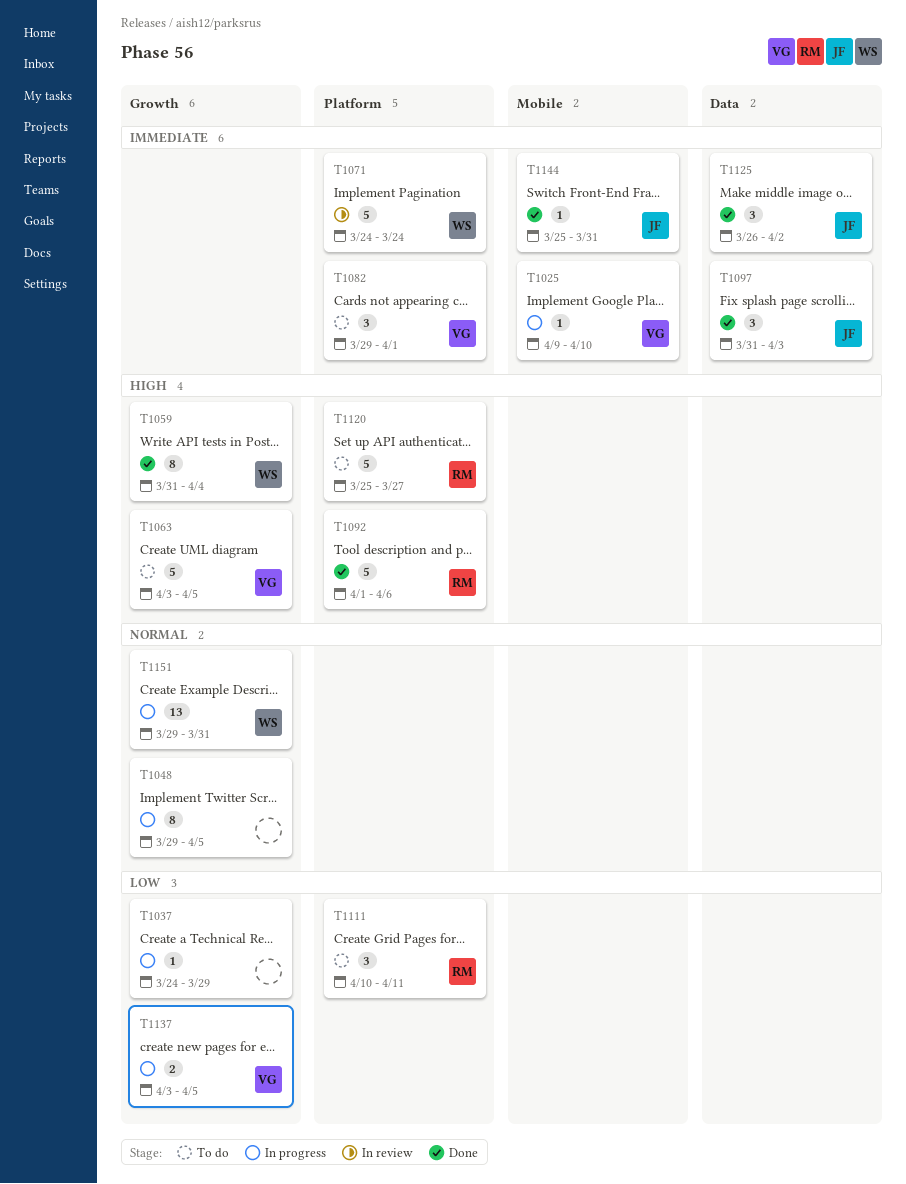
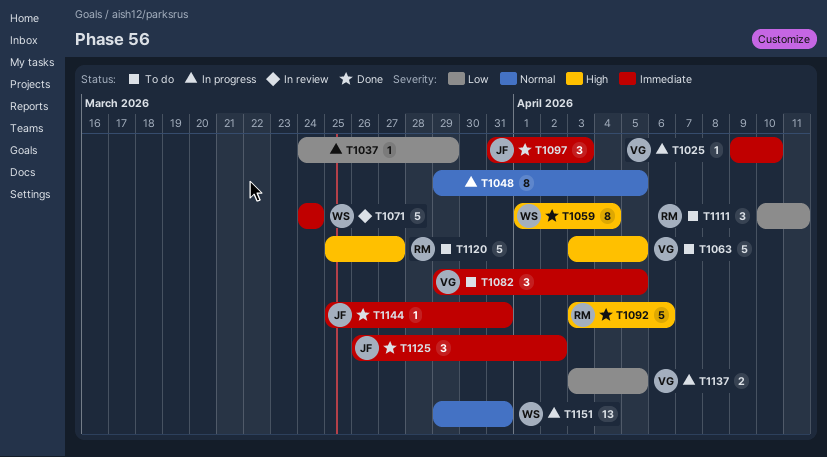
T1059, start: Mar 31 -> Apr 1
T1082, due: Apr 1 -> Apr 5
T1092, start: Apr 1 -> Apr 3

